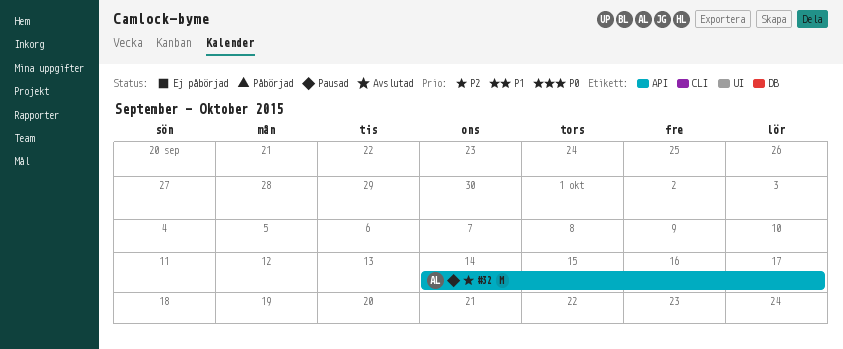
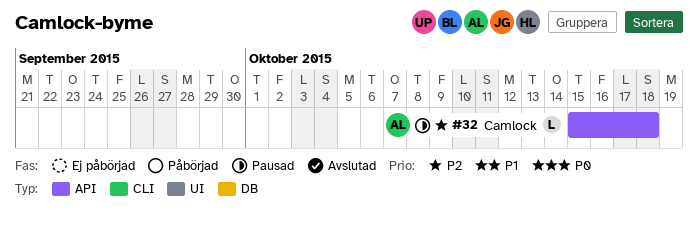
#32, estimate: M -> L
#32, start: Oct 14 -> Oct 15
#32, due: Oct 17 -> Oct 18

